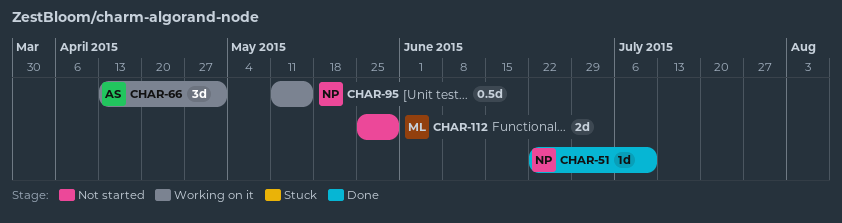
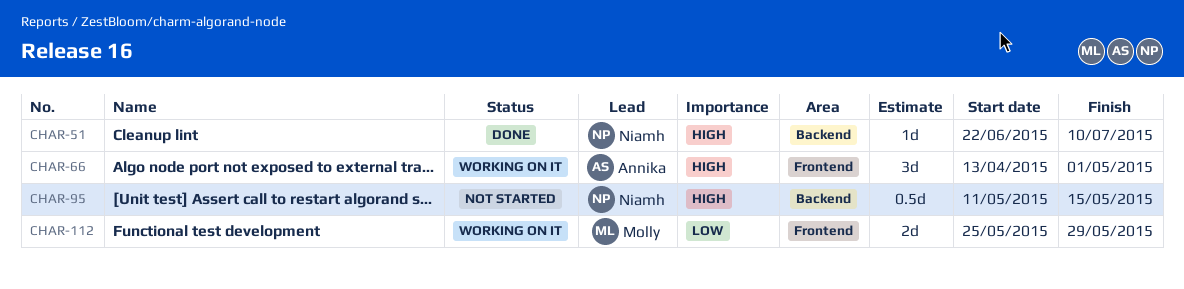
CHAR-95, status: Working on it -> Not started
CHAR-112, status: Not started -> Working on it

